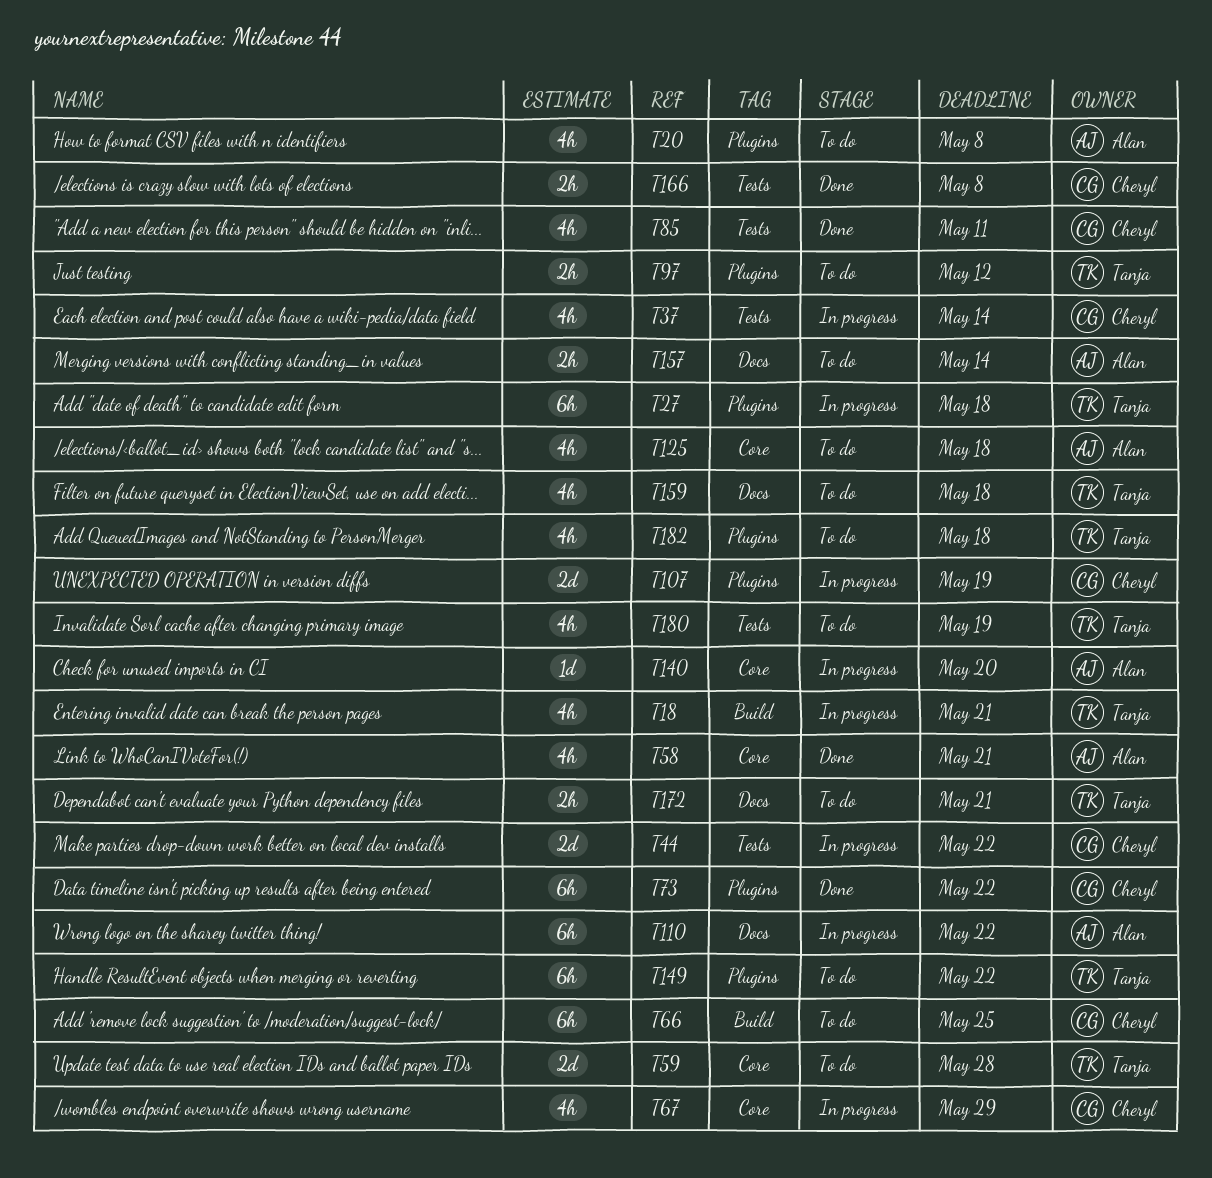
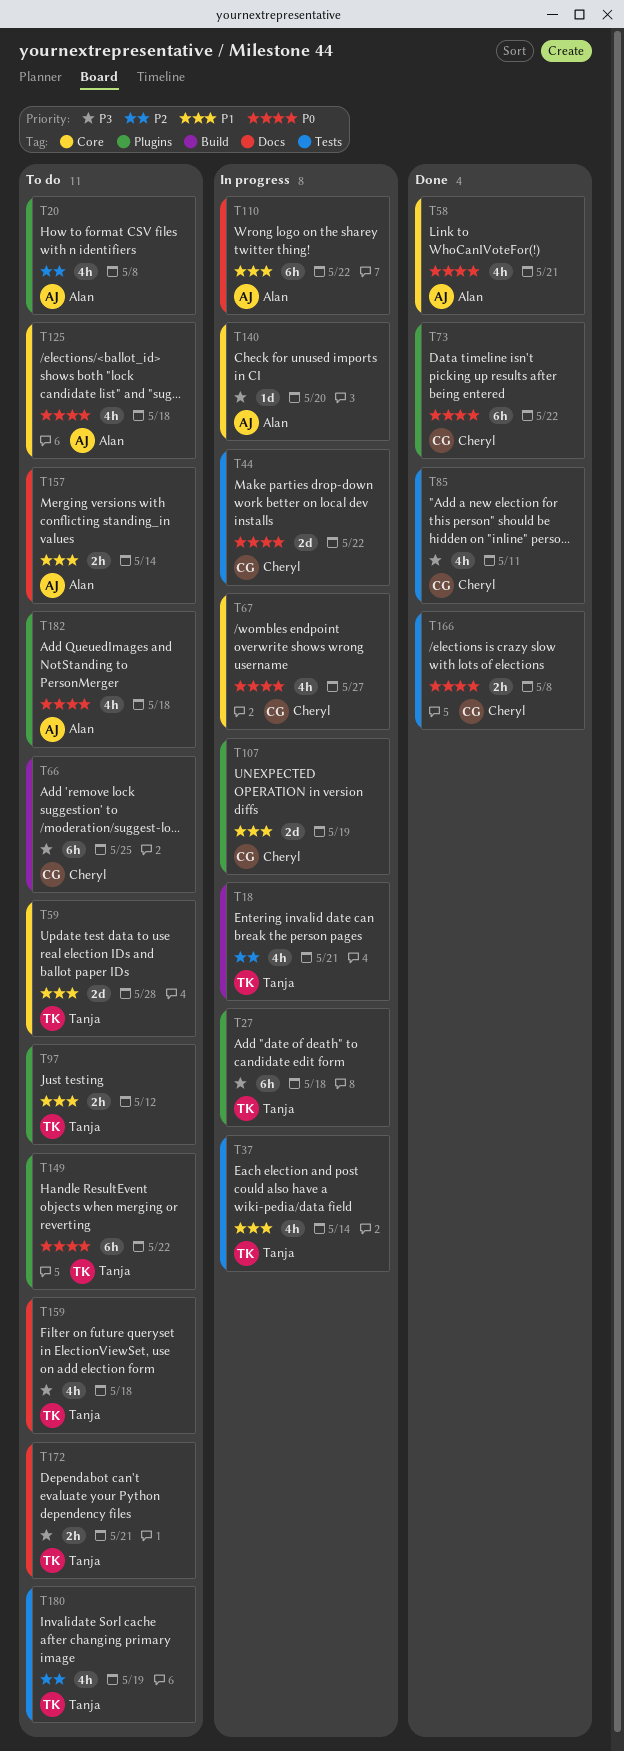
T37, owner: Cheryl -> Tanja
T67, due: May 29 -> May 27
T182, owner: Tanja -> Alan

